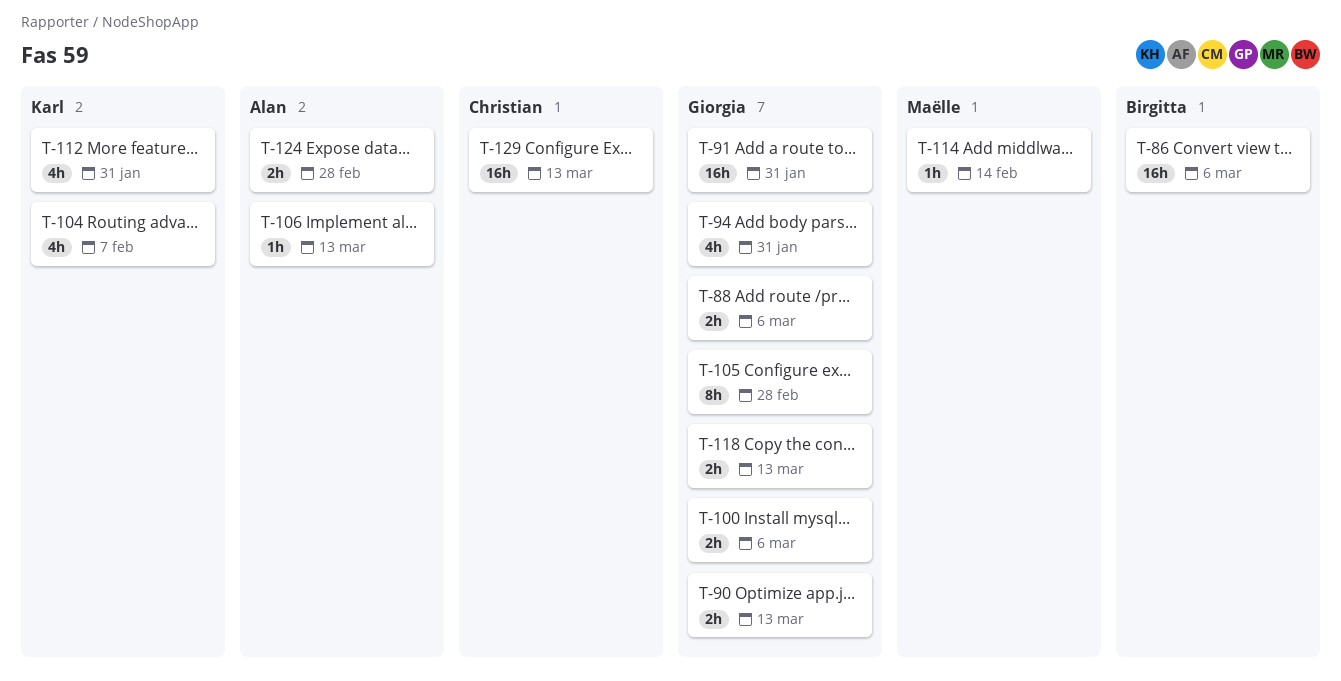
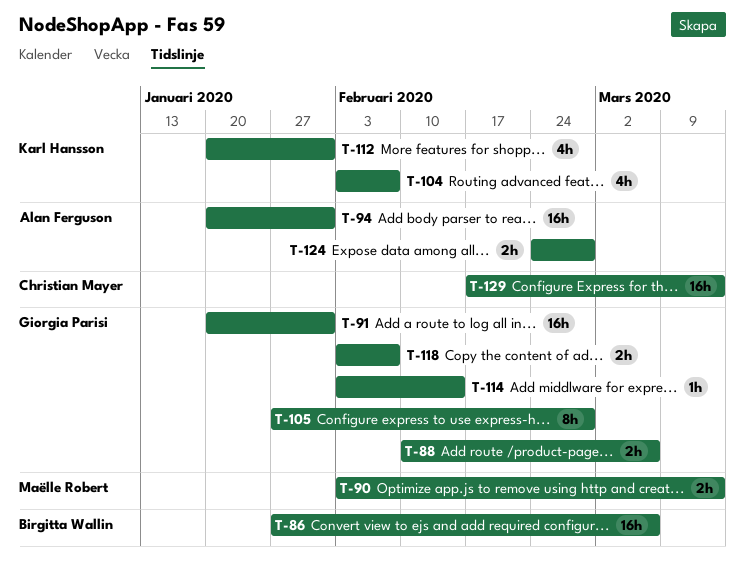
T-90, owner: Giorgia Parisi -> Maëlle Robert
T-94, owner: Giorgia Parisi -> Alan Ferguson
T-94, estimate: 4h -> 16h
T-100: present -> none
T-106: present -> none
T-114, owner: Maëlle Robert -> Giorgia Parisi
T-118, due: Mar 13 -> Feb 7

